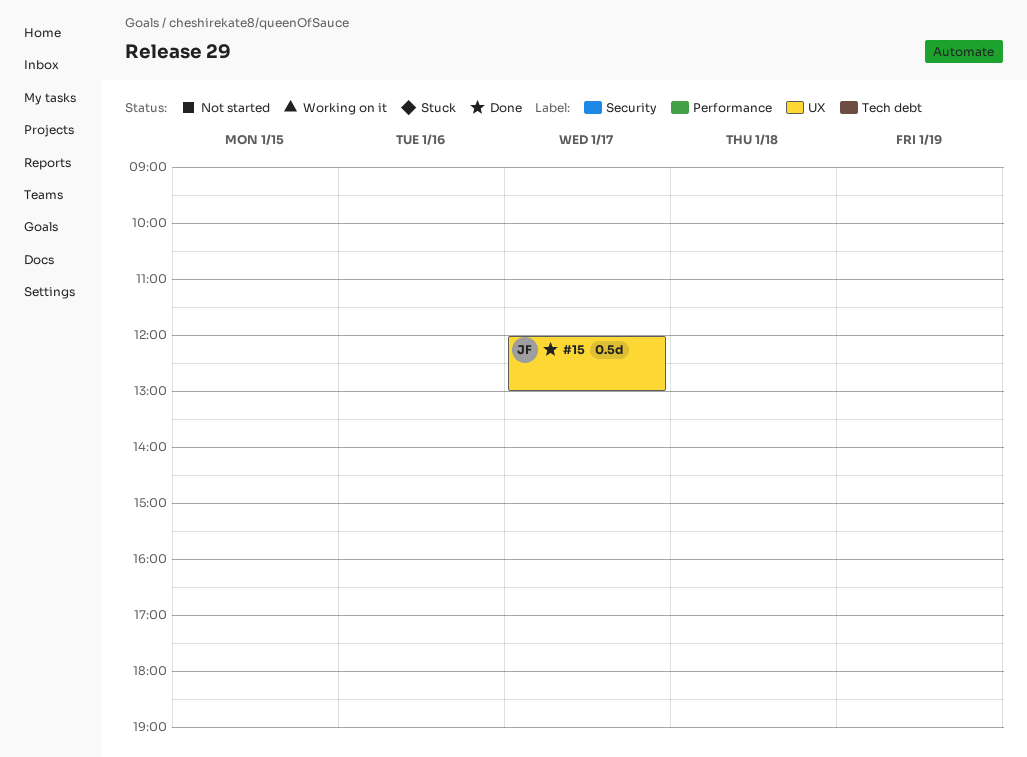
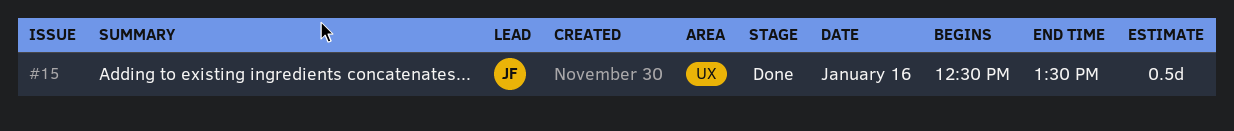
#15, day: Jan 17 -> Jan 16
#15, begins: 12:00 -> 12:30
#15, ends: 13:00 -> 13:30

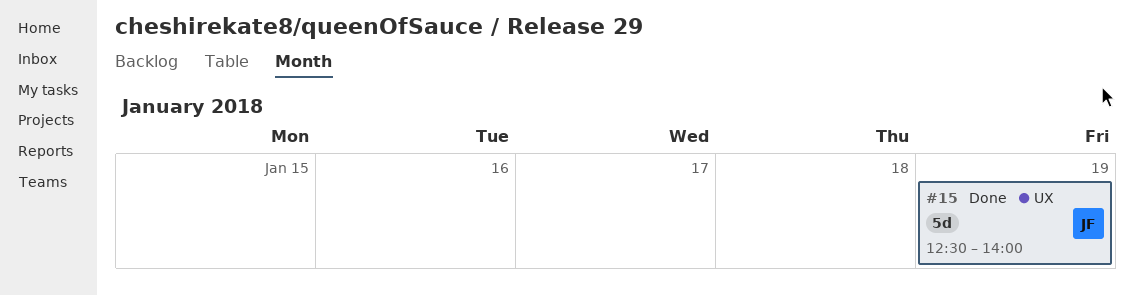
#15, estimate: 0.5d -> 5d
#15, day: Jan 16 -> Jan 19
#15, ends: 13:30 -> 14:00

